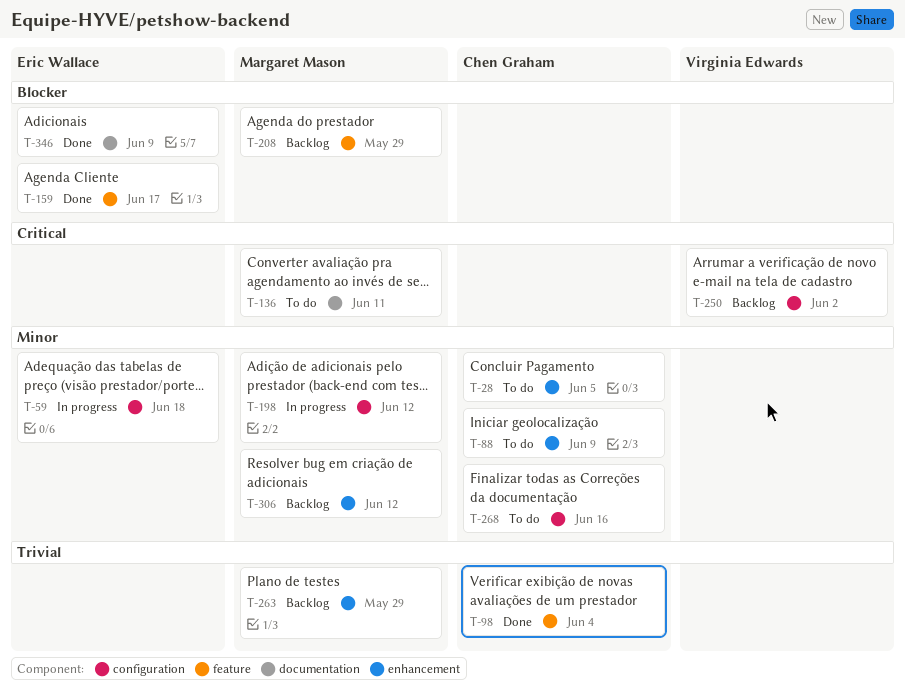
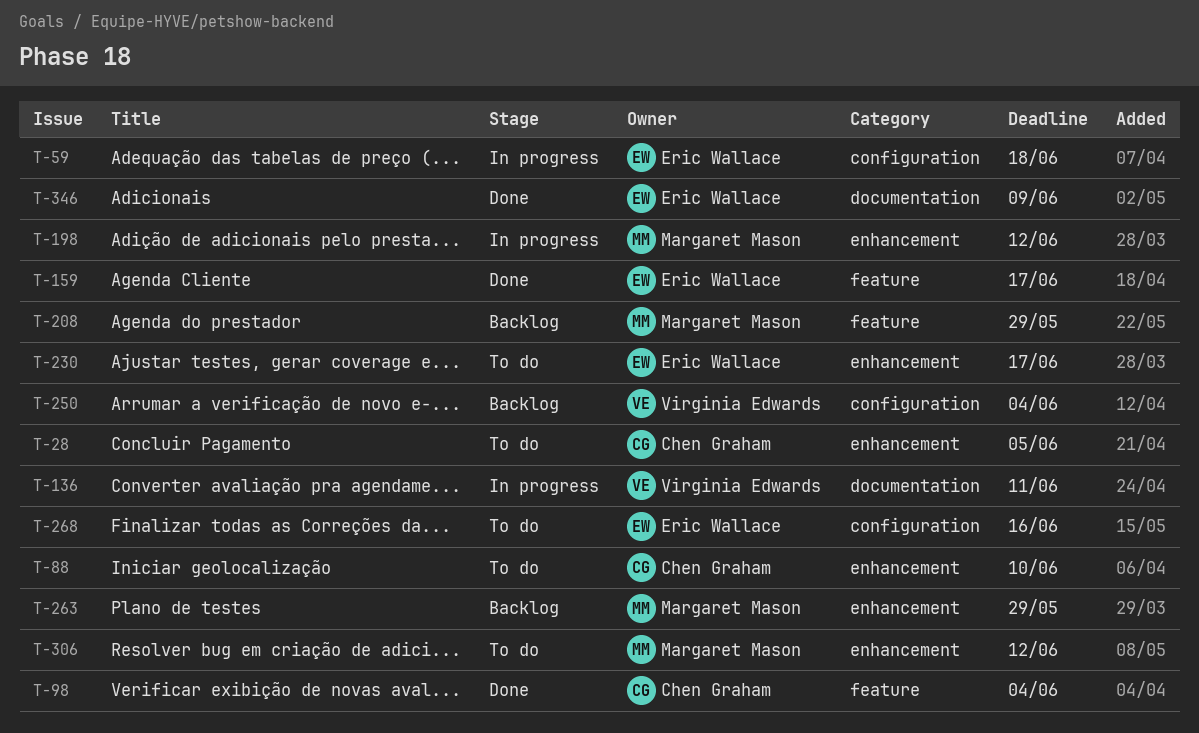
T-88, due: Jun 9 -> Jun 10
T-136, status: To do -> In progress
T-136, owner: Margaret Mason -> Virginia Edwards
T-198, label: configuration -> enhancement
T-230: none -> present
T-250, due: Jun 2 -> Jun 4
T-268, owner: Chen Graham -> Eric Wallace
T-306, status: Backlog -> To do

